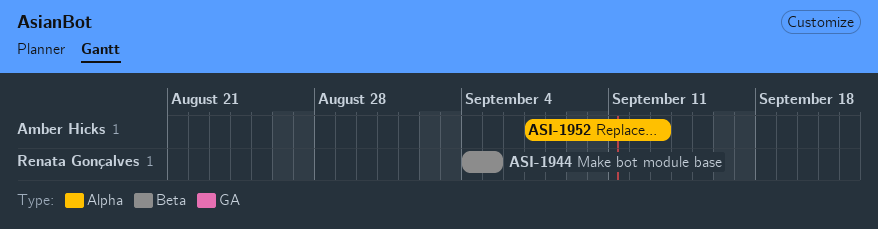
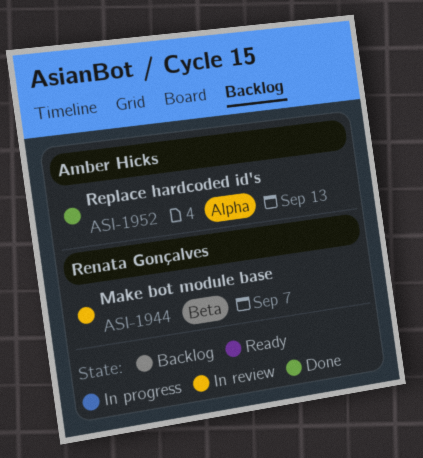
ASI-1944, due: Sep 5 -> Sep 7

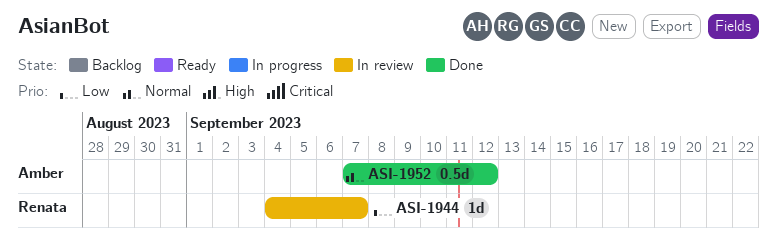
ASI-1952, due: Sep 13 -> Sep 12

